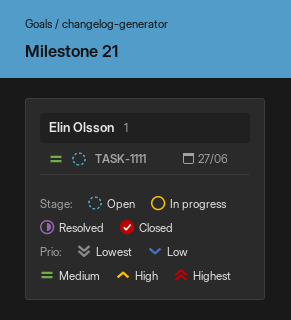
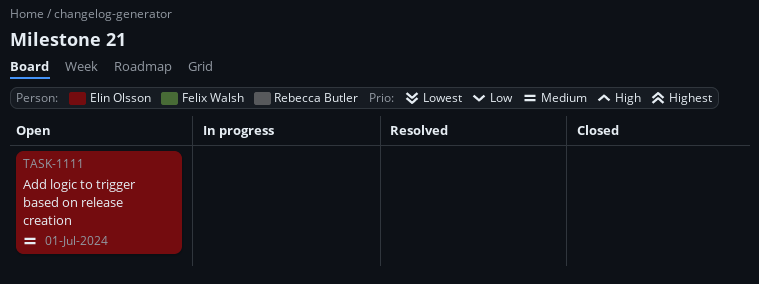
TASK-1111, due: Jun 27 -> Jul 1

